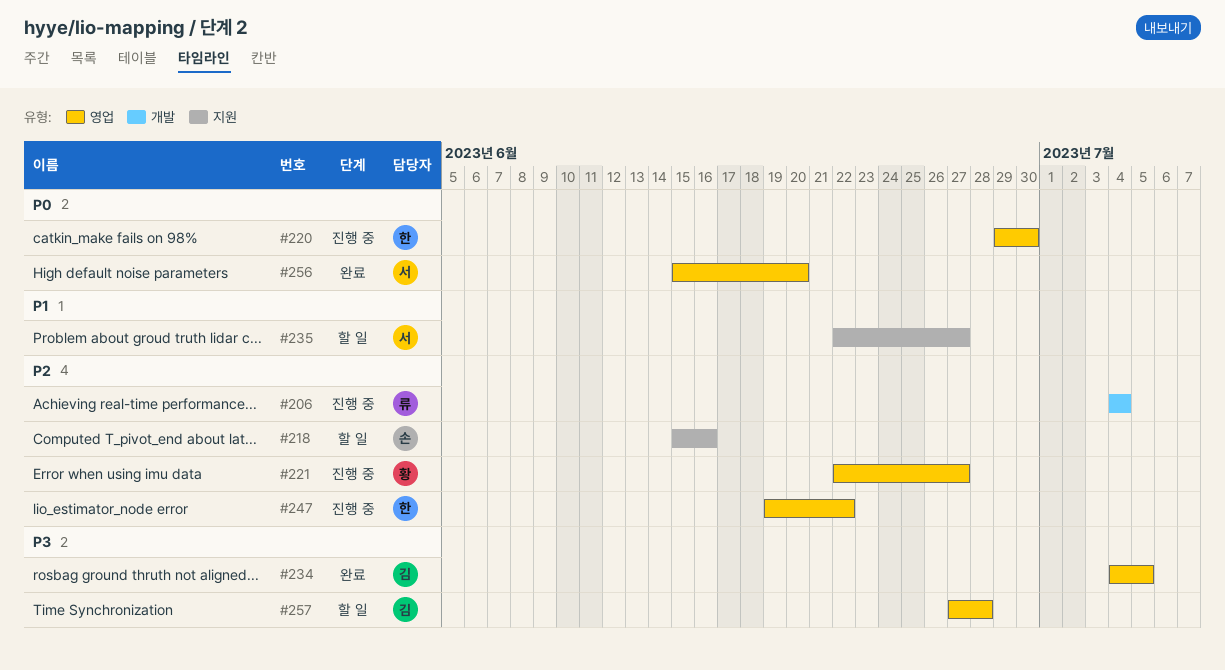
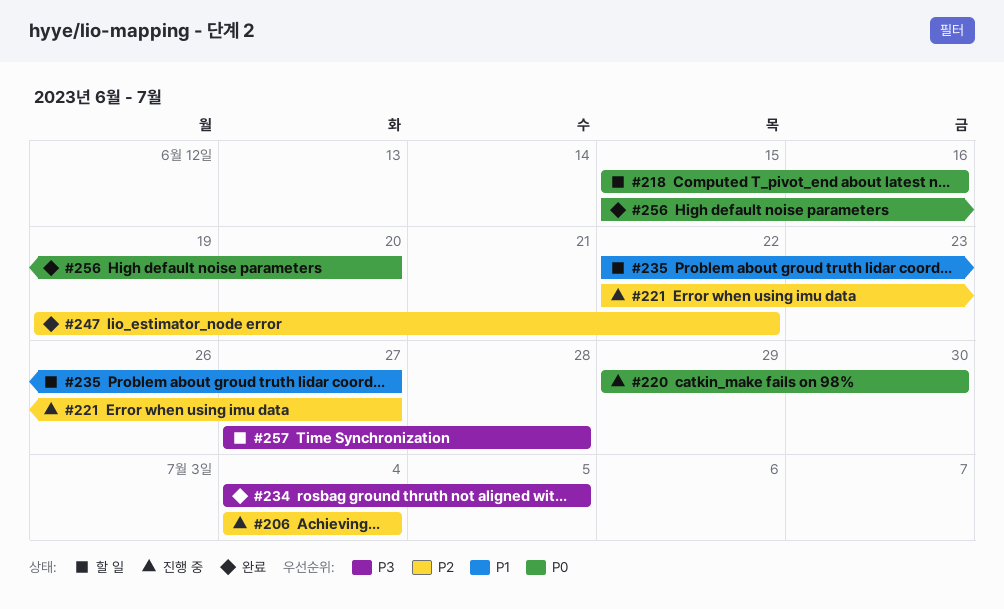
#218, priority: P2 -> P0
#247, status: 진행 중 -> 완료

